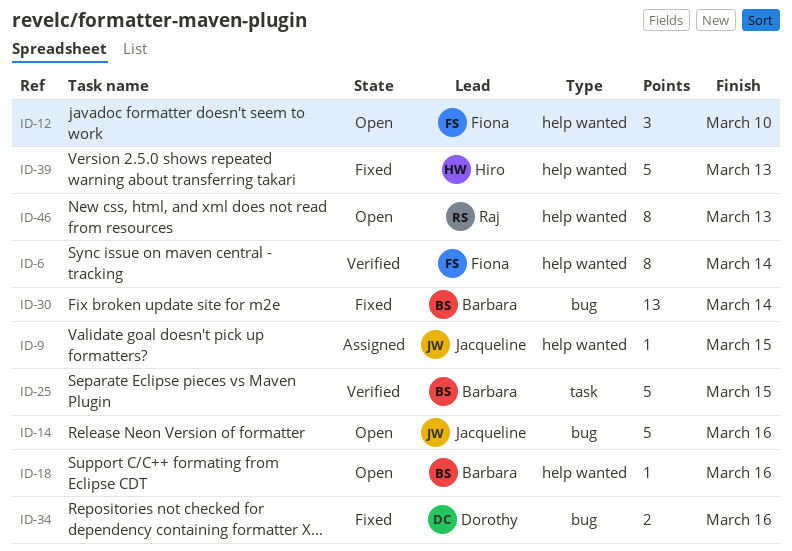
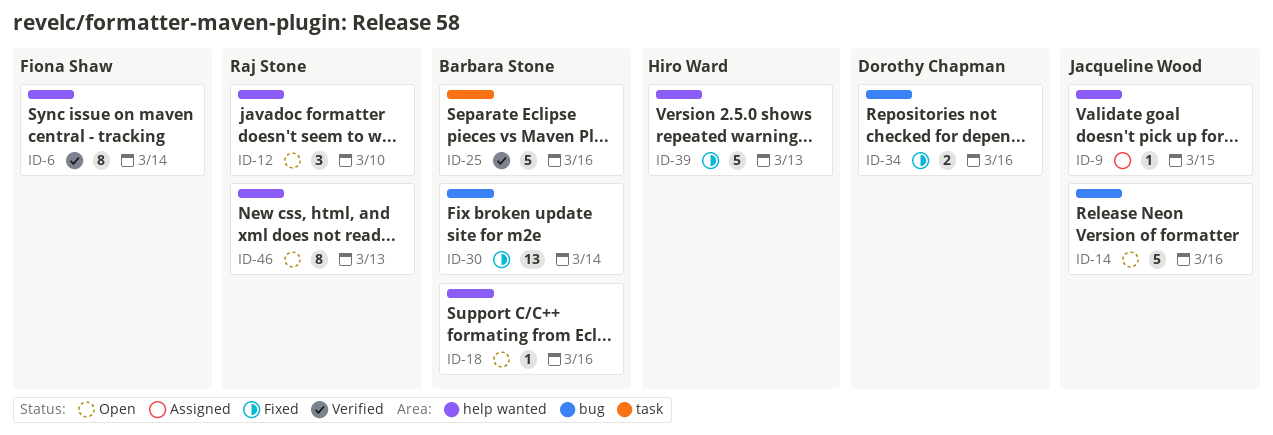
ID-12, owner: Fiona Shaw -> Raj Stone
ID-25, due: Mar 15 -> Mar 16

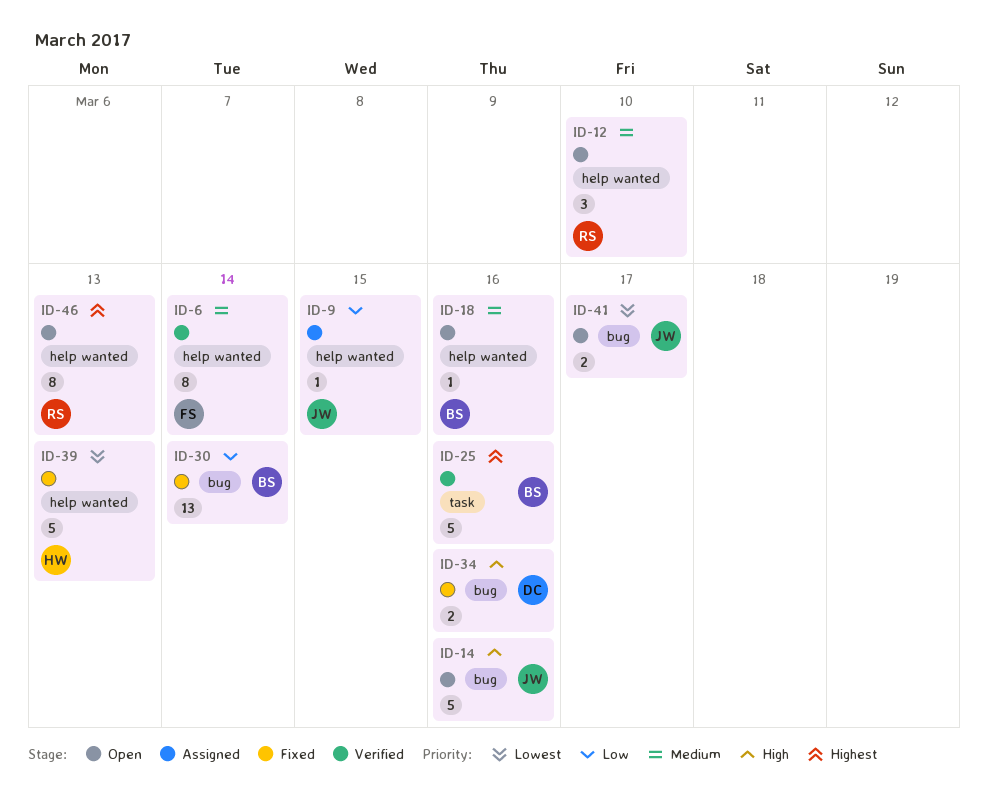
ID-41: none -> present

